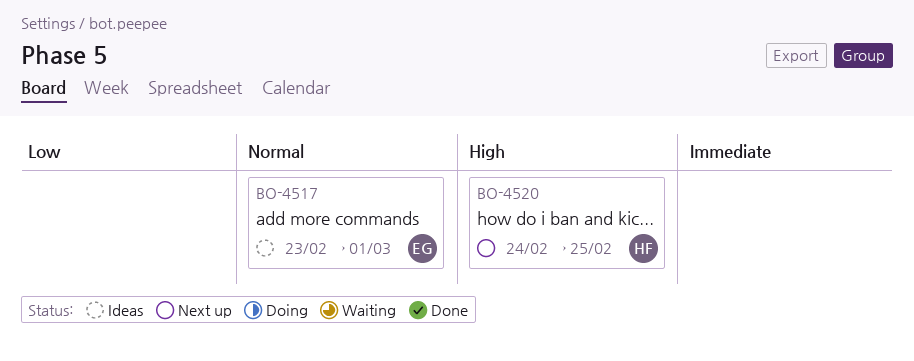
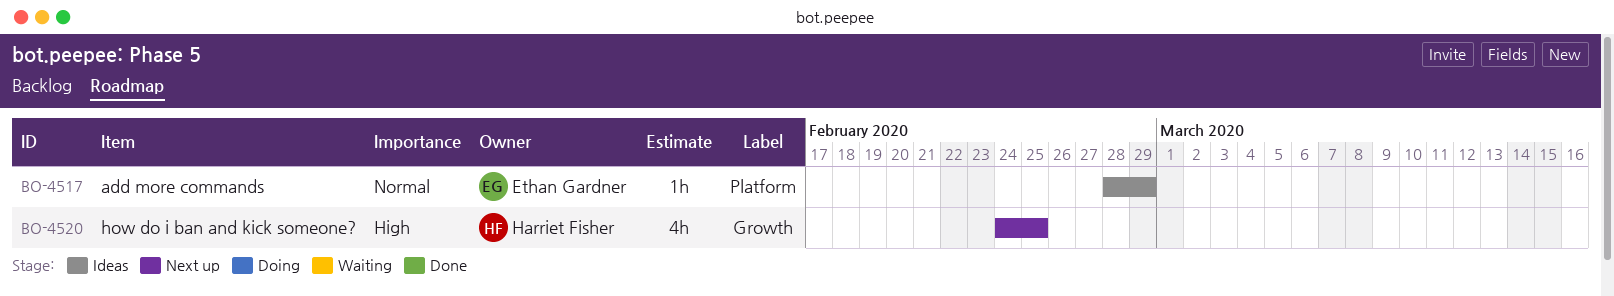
BO-4517, start: Feb 23 -> Feb 28
BO-4517, due: Mar 1 -> Feb 29

